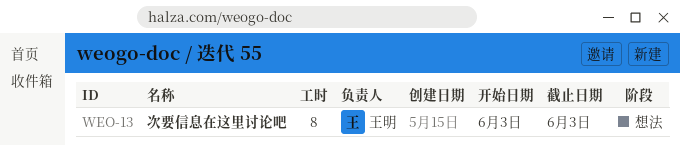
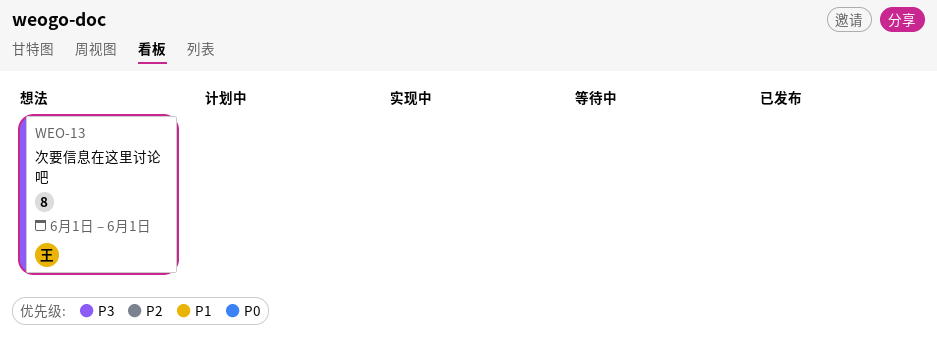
WEO-13, start: Jun 3 -> Jun 1
WEO-13, due: Jun 3 -> Jun 1

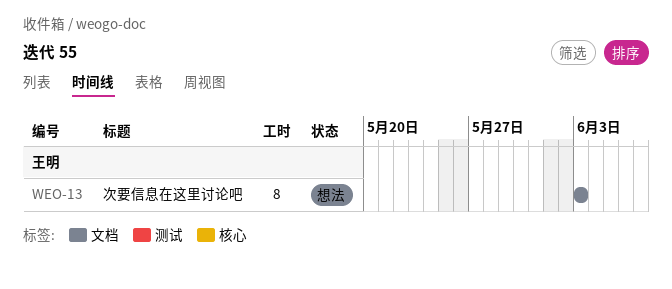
WEO-13, start: Jun 1 -> Jun 3
WEO-13, due: Jun 1 -> Jun 3

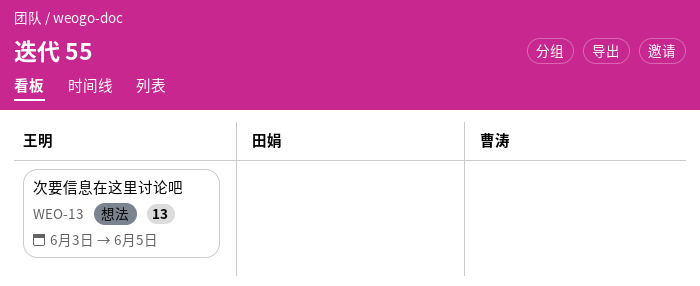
WEO-13, estimate: 8 -> 13
WEO-13, due: Jun 3 -> Jun 5

